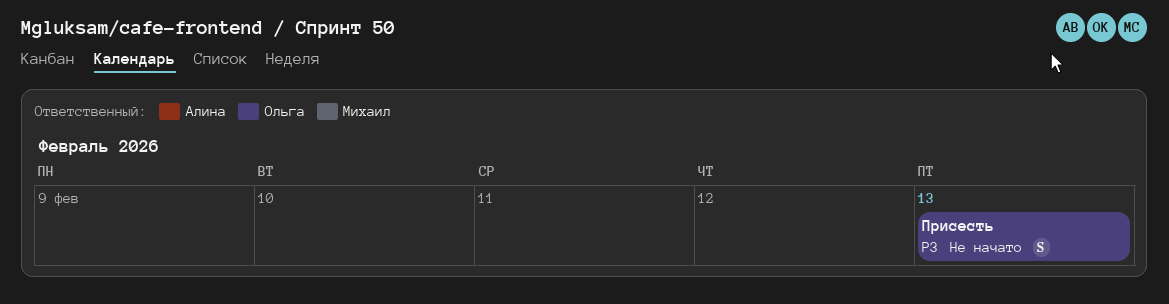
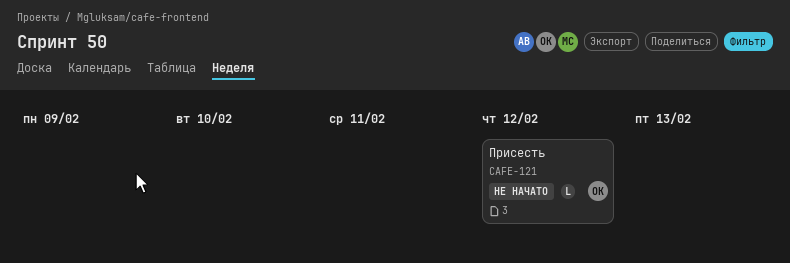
Присесть, estimate: S -> L
Присесть, due: Feb 13 -> Feb 12

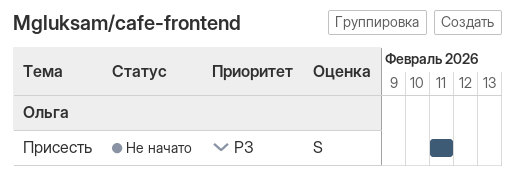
Присесть, estimate: L -> S
Присесть, due: Feb 12 -> Feb 11

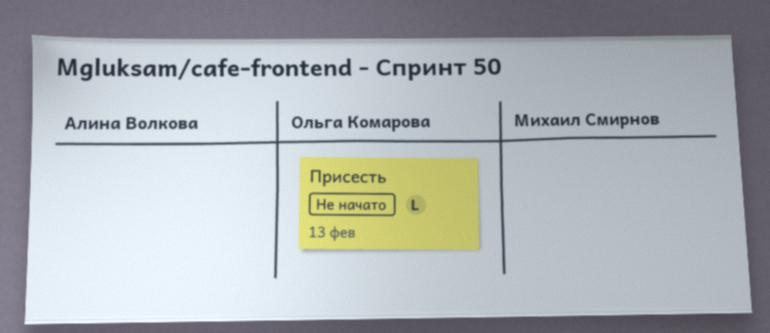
Присесть, estimate: S -> L
Присесть, due: Feb 11 -> Feb 13

